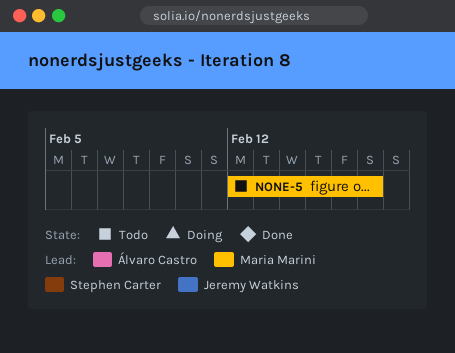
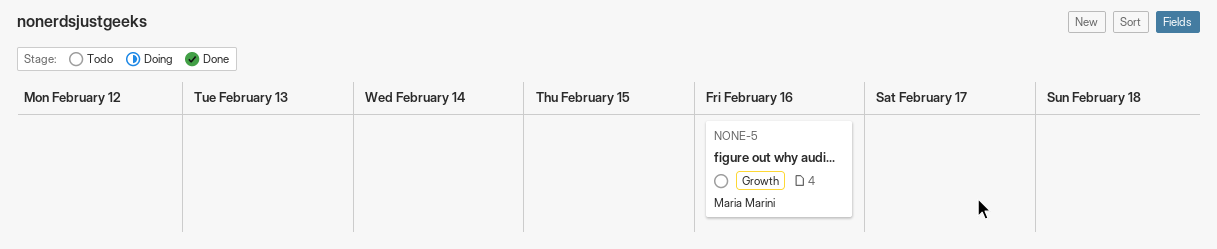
NONE-5, due: Feb 17 -> Feb 16

